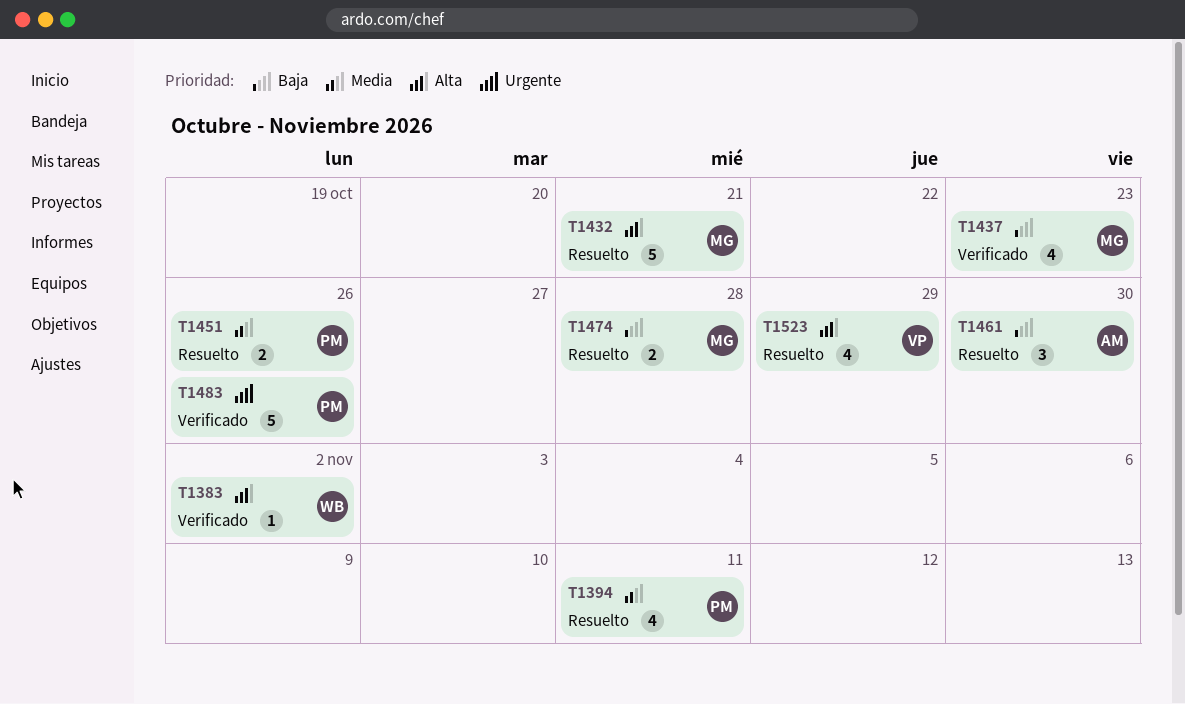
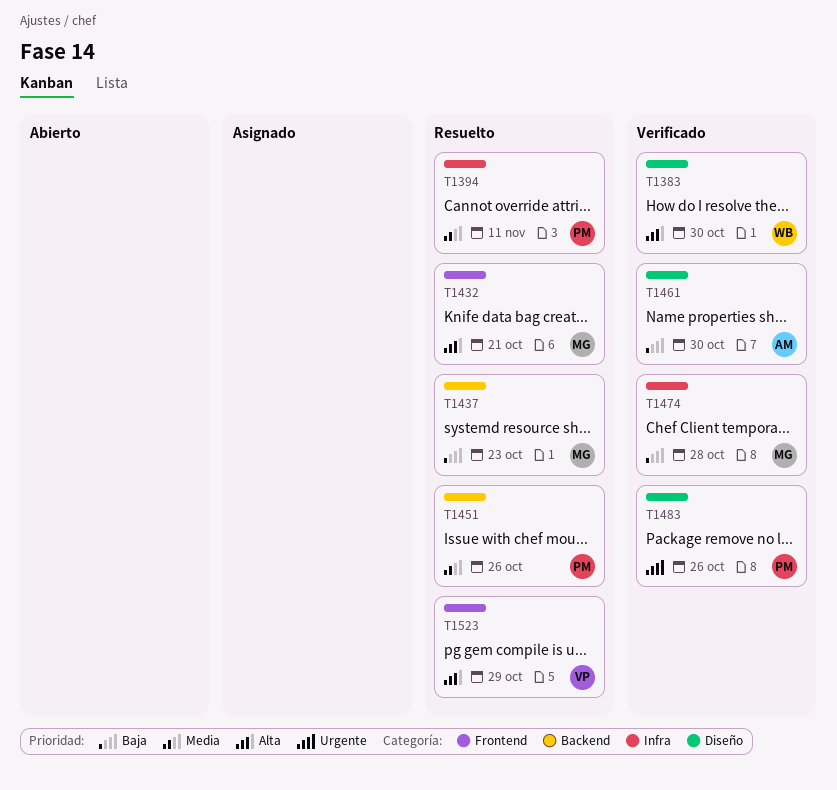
T1383, due: Nov 2 -> Oct 30
T1437, status: Verificado -> Resuelto
T1461, status: Resuelto -> Verificado
T1474, status: Resuelto -> Verificado

